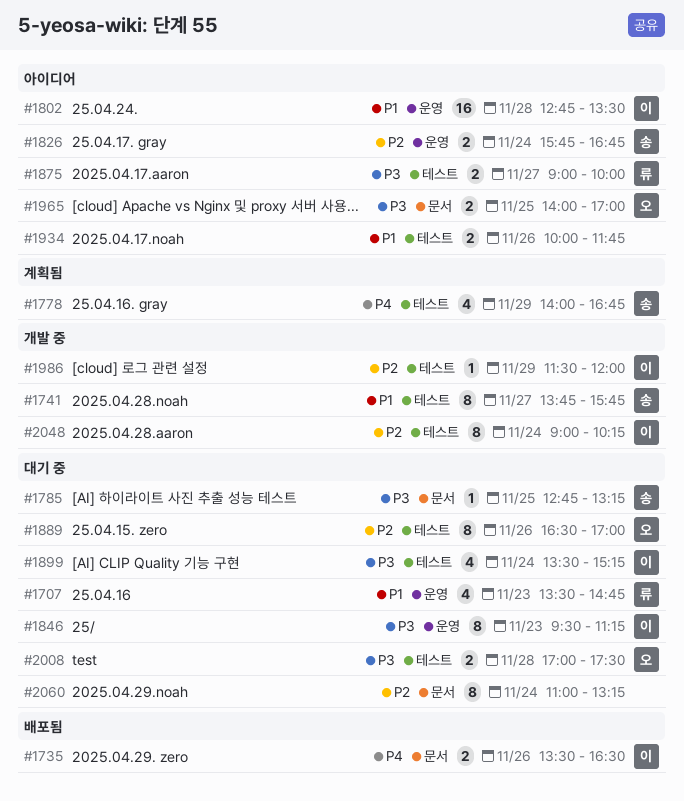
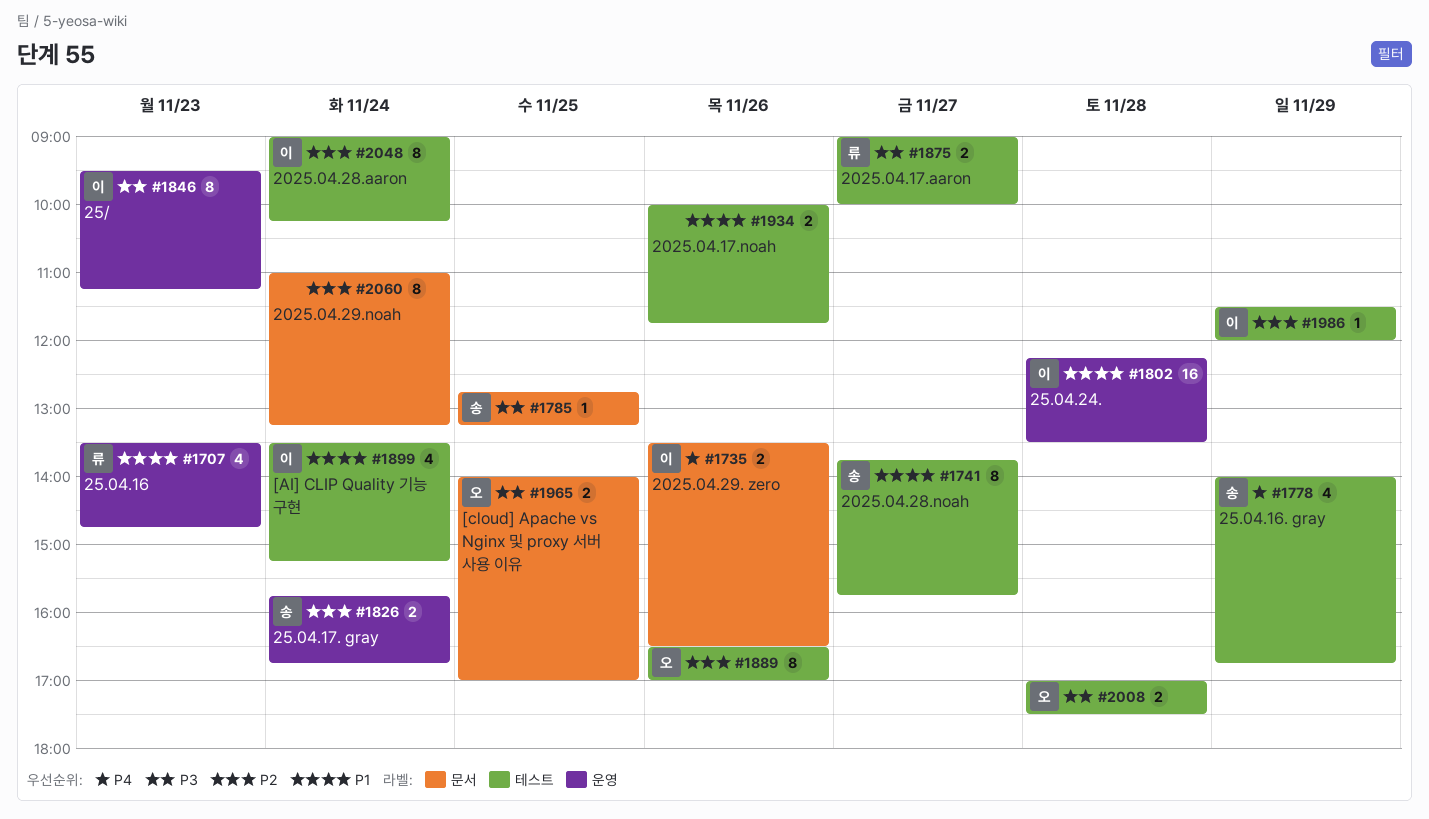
#1802, begins: 12:45 -> 12:15
#1899, priority: P3 -> P1

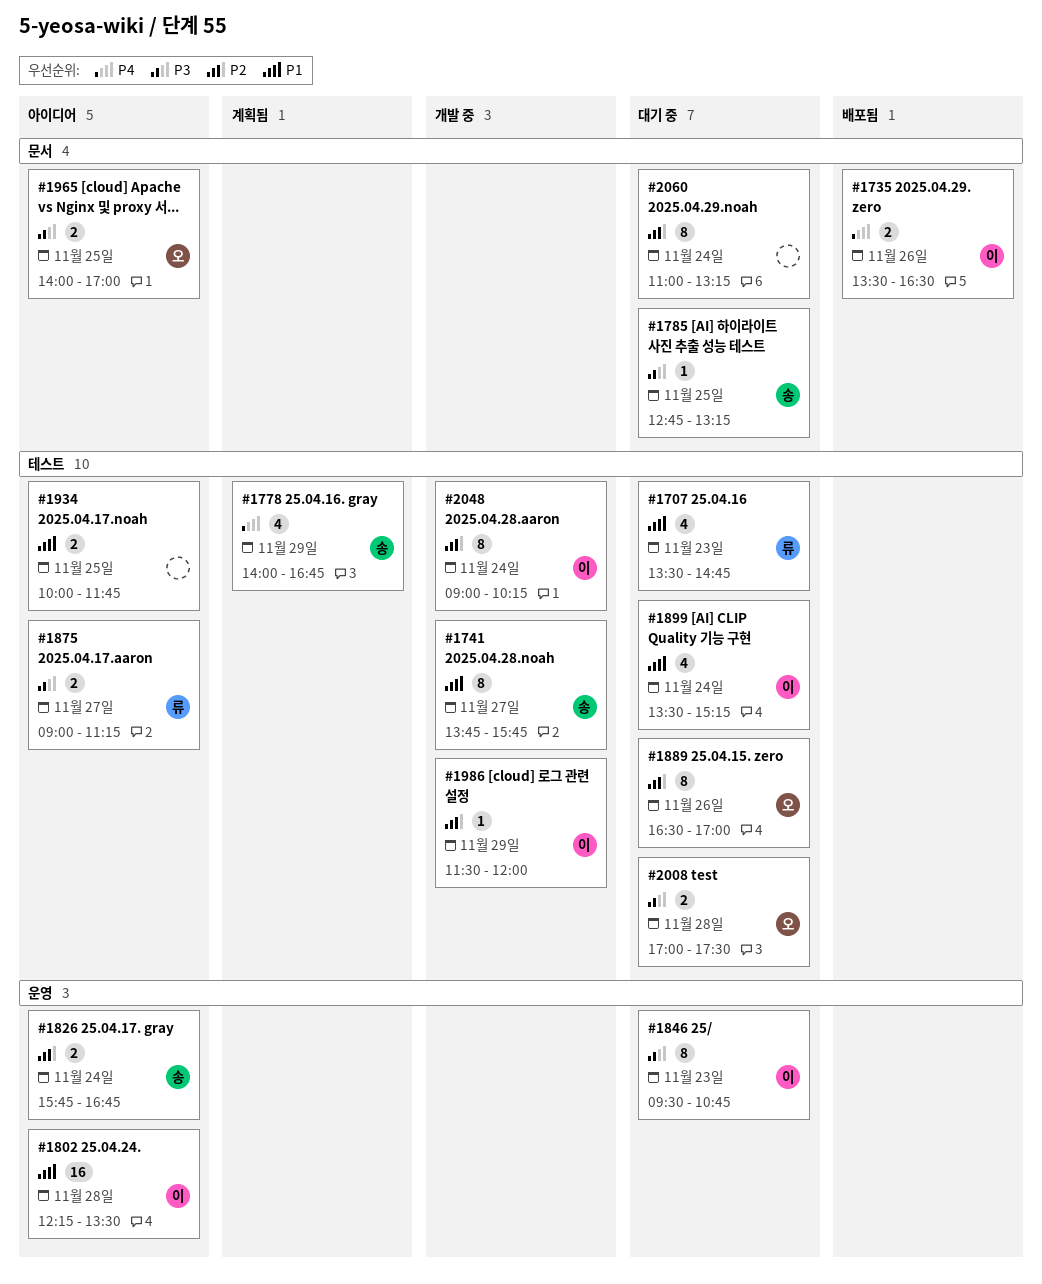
#1707, label: 운영 -> 테스트
#1846, ends: 11:15 -> 10:45
#1875, ends: 10:00 -> 11:15
#1934, day: Nov 26 -> Nov 25

